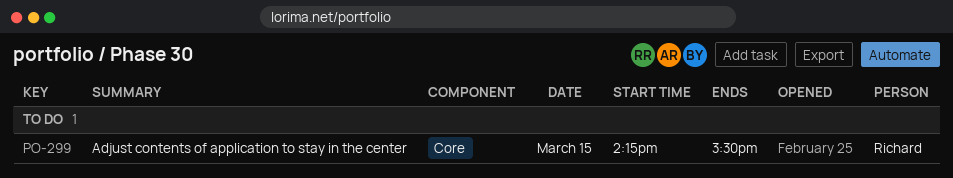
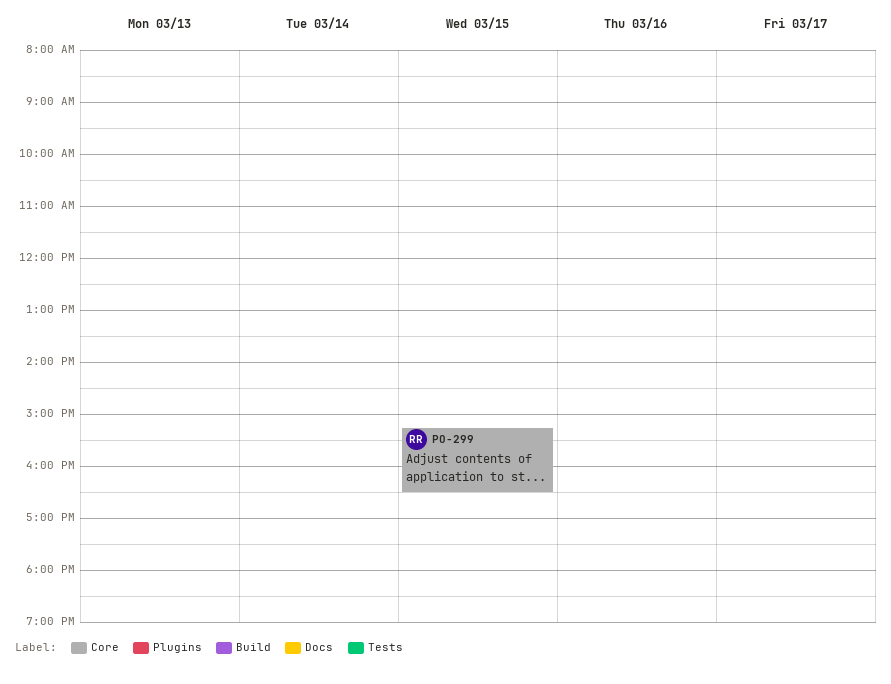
PO-299, begins: 14:15 -> 15:15
PO-299, ends: 15:30 -> 16:30

